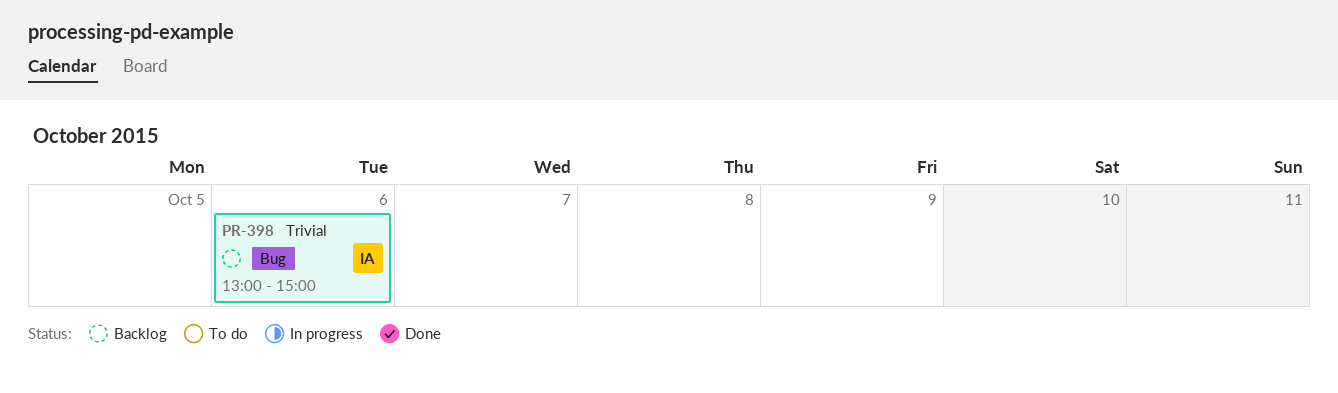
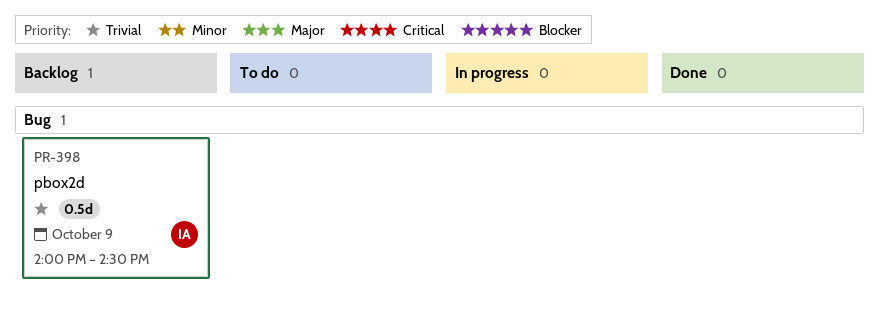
PR-398, day: Oct 6 -> Oct 9
PR-398, begins: 13:00 -> 14:00
PR-398, ends: 15:00 -> 14:30

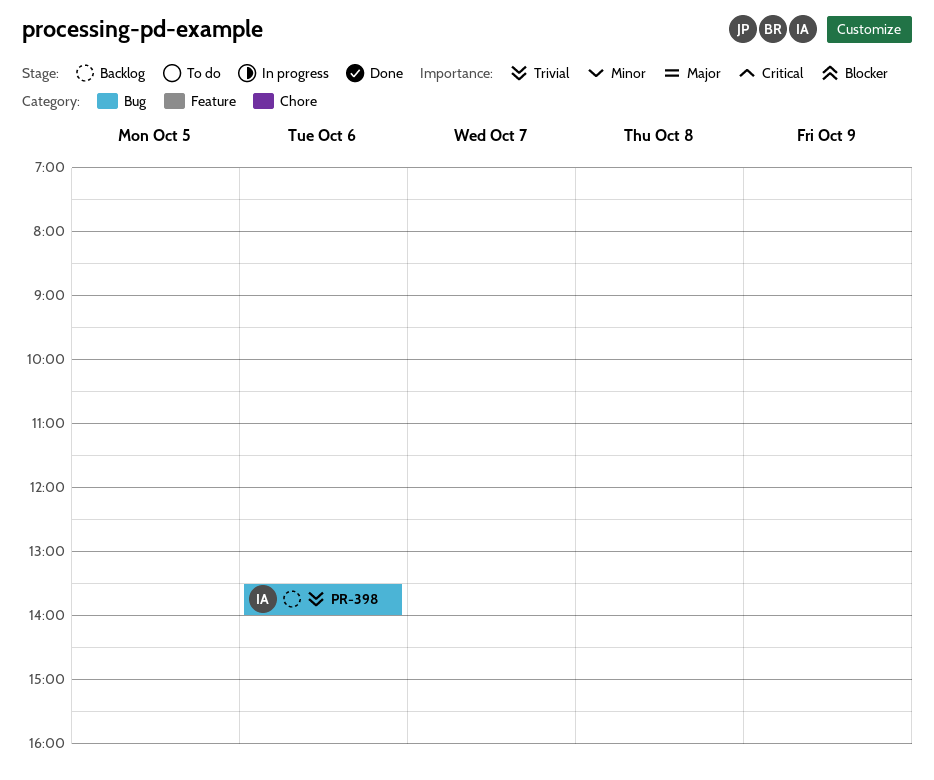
PR-398, day: Oct 9 -> Oct 6
PR-398, begins: 14:00 -> 13:30
PR-398, ends: 14:30 -> 14:00

